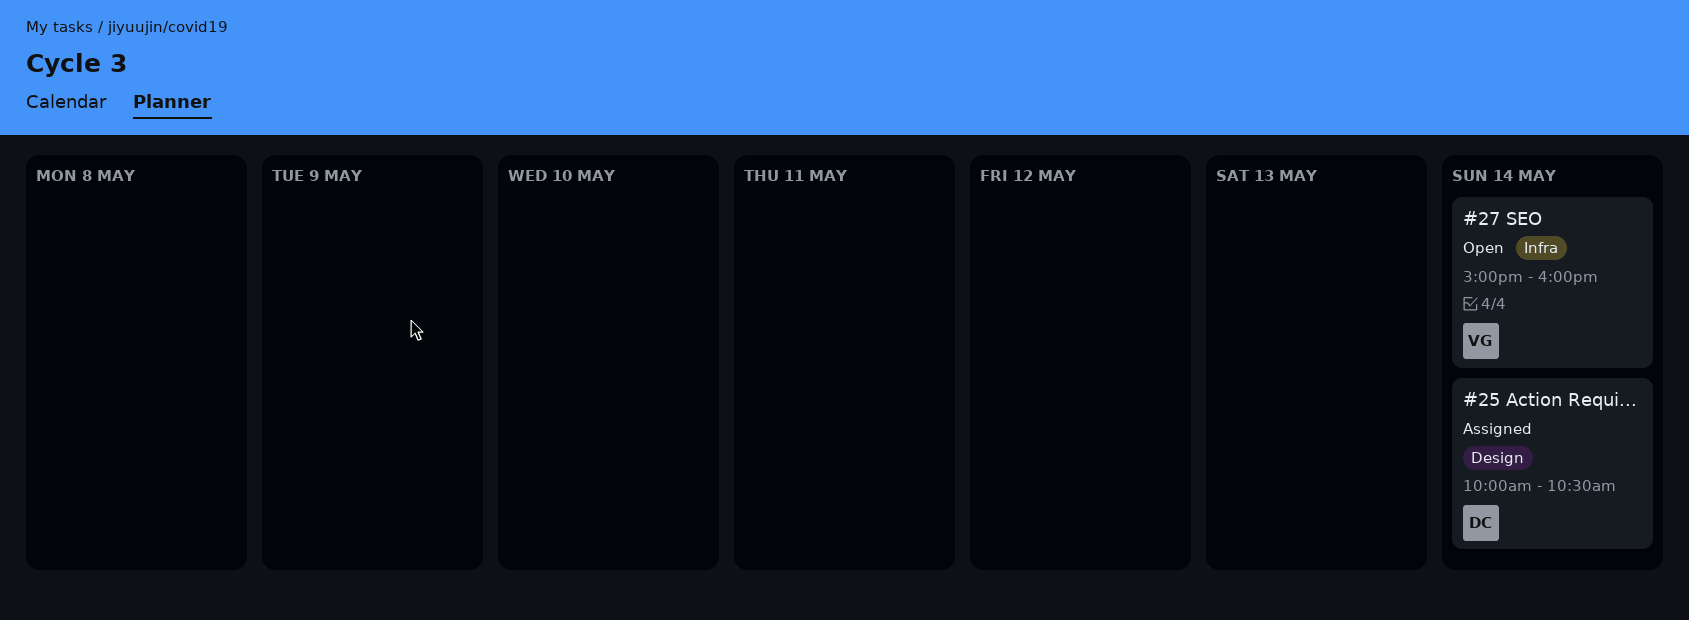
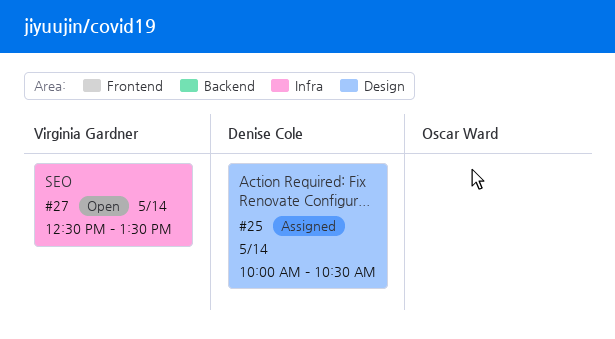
#27, begins: 15:00 -> 12:30
#27, ends: 16:00 -> 13:30

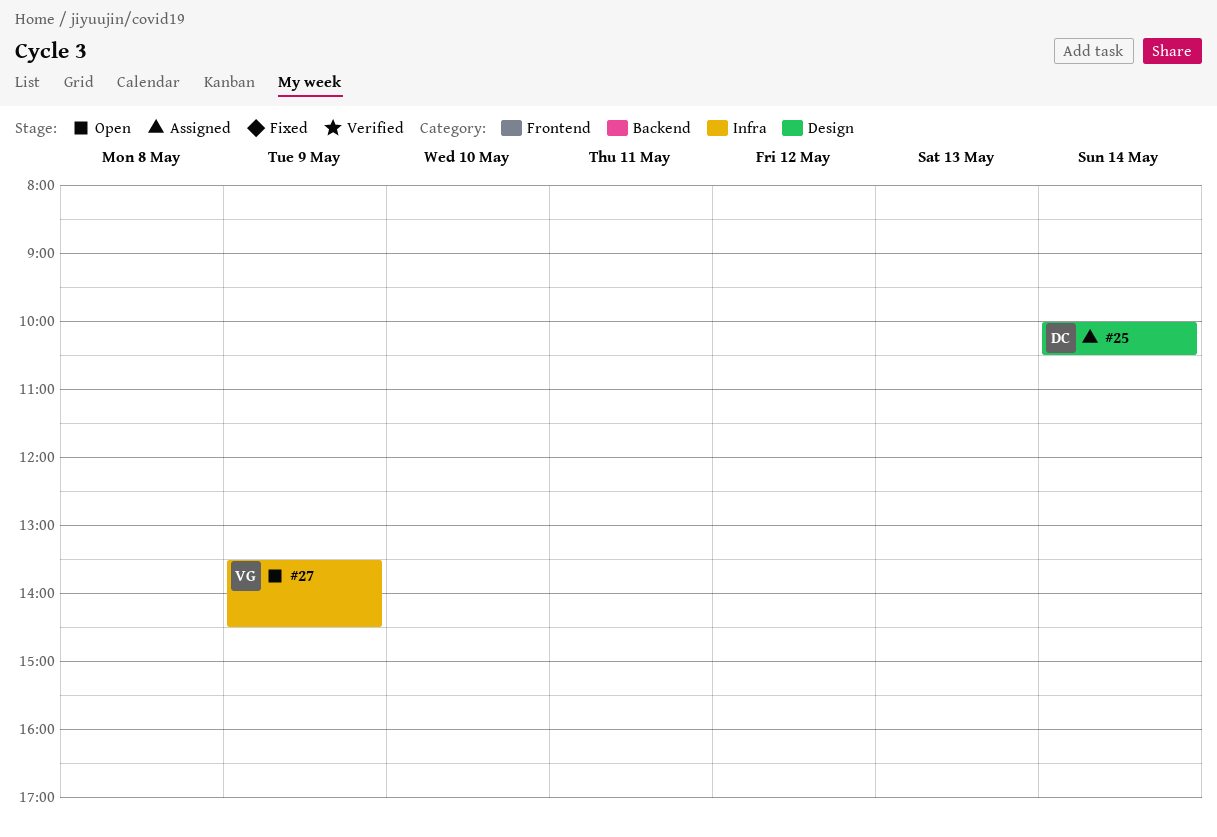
#27, day: May 14 -> May 9
#27, begins: 12:30 -> 13:30
#27, ends: 13:30 -> 14:30

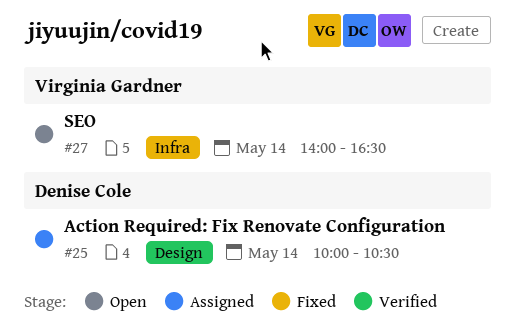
#27, day: May 9 -> May 14
#27, begins: 13:30 -> 14:00
#27, ends: 14:30 -> 16:30

